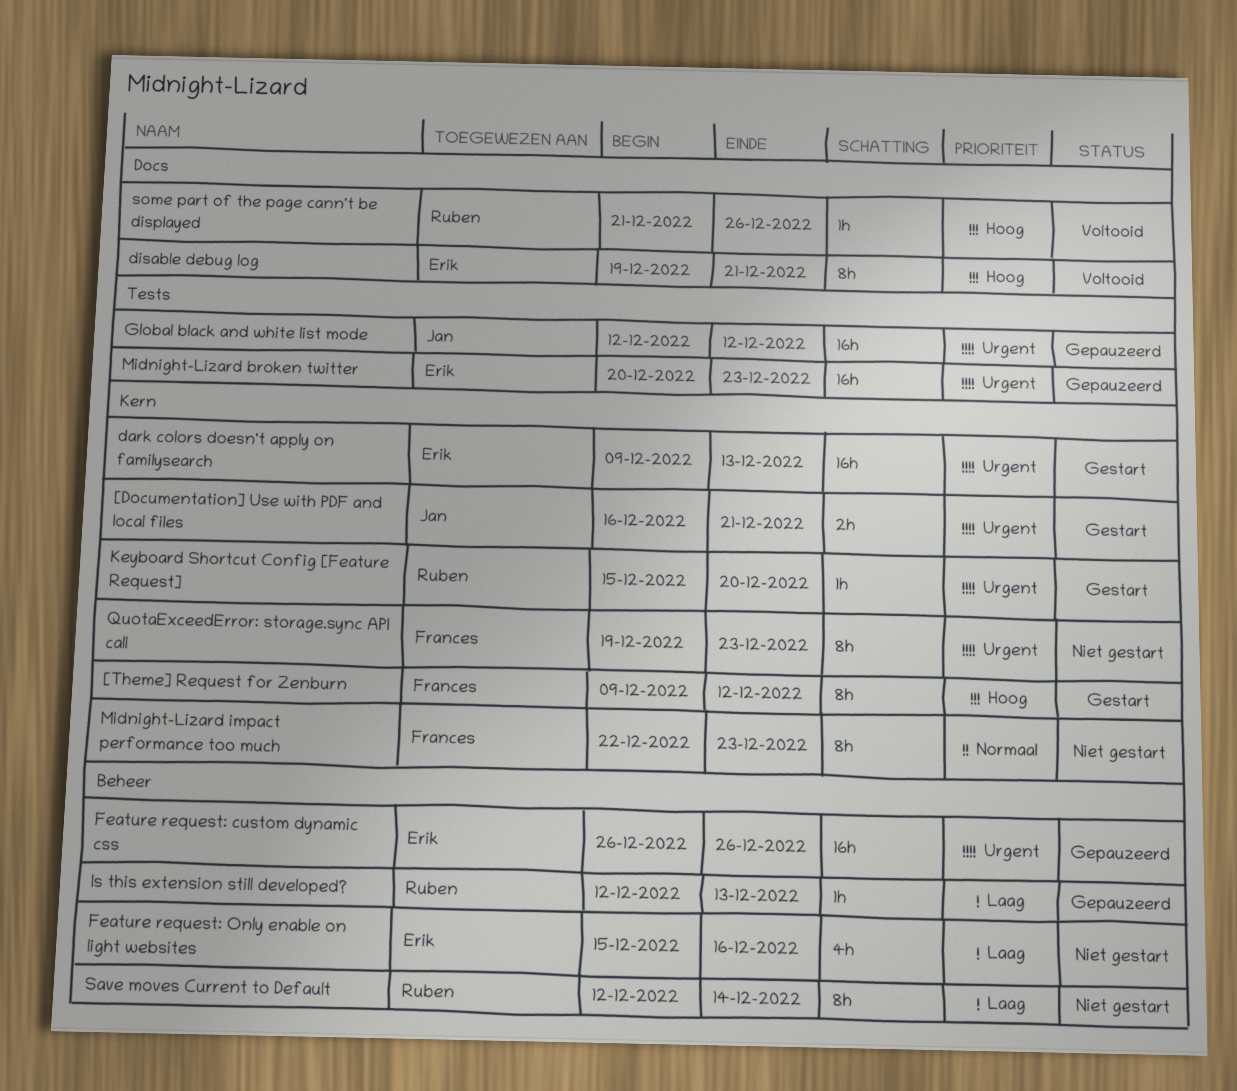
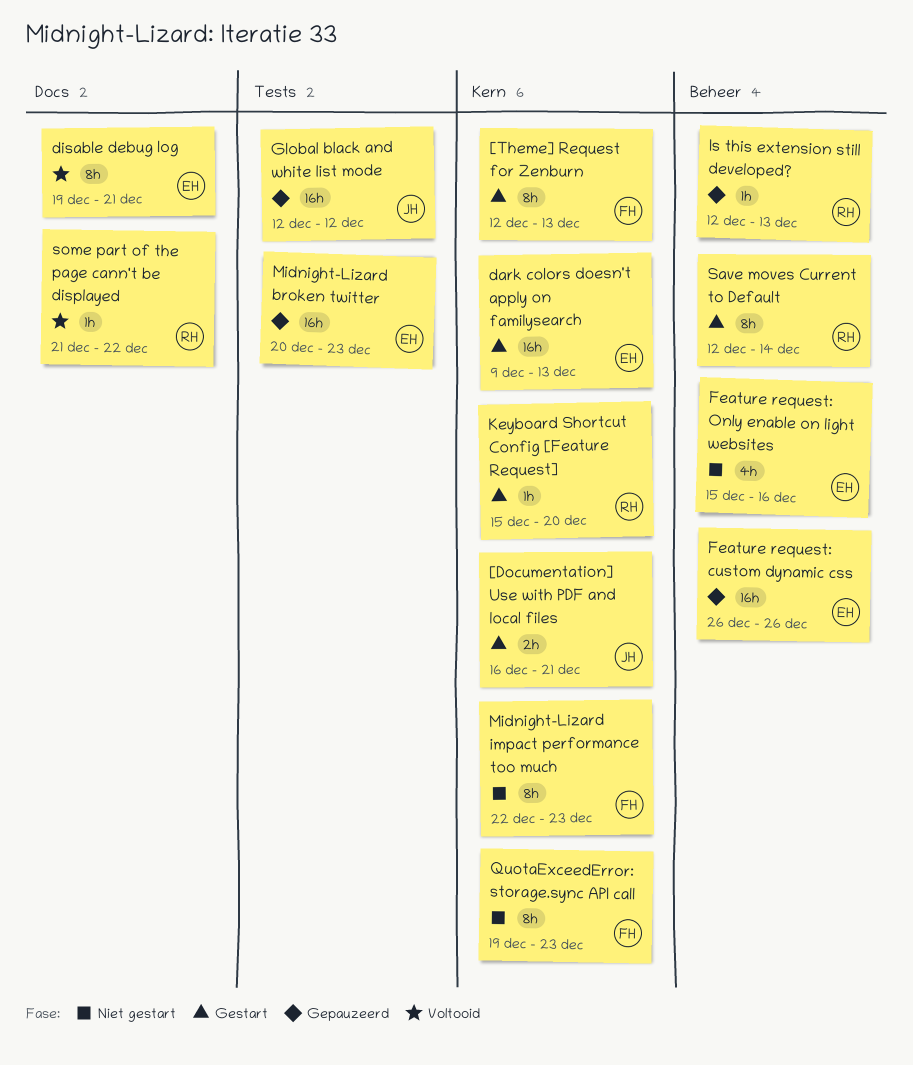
[Theme] Request for Zenburn, start: Dec 9 -> Dec 12
[Theme] Request for Zenburn, due: Dec 12 -> Dec 13
Save moves Current to Default, status: Niet gestart -> Gestart
some part of the page cann't be displayed, due: Dec 26 -> Dec 22

